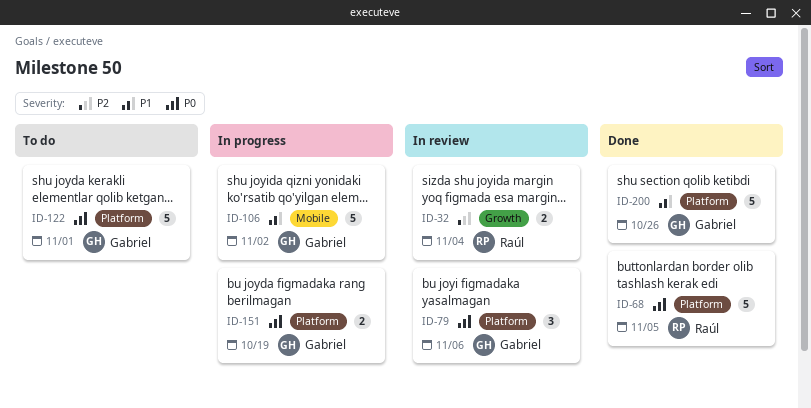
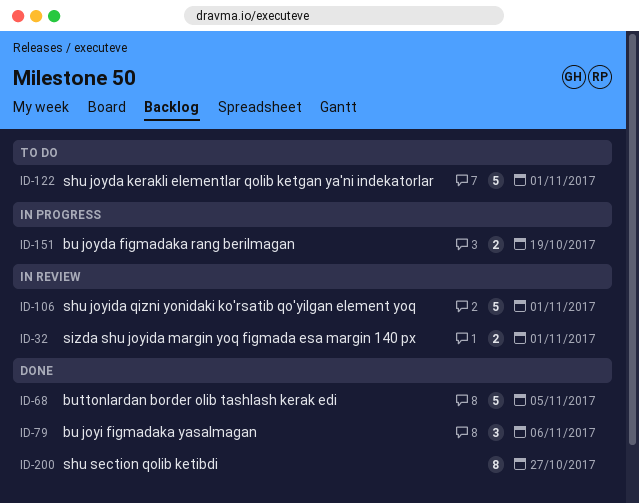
ID-32, due: Nov 4 -> Nov 1
ID-79, status: In review -> Done
ID-106, status: In progress -> In review
ID-106, due: Nov 2 -> Nov 1
ID-200, estimate: 5 -> 8
ID-200, due: Oct 26 -> Oct 27

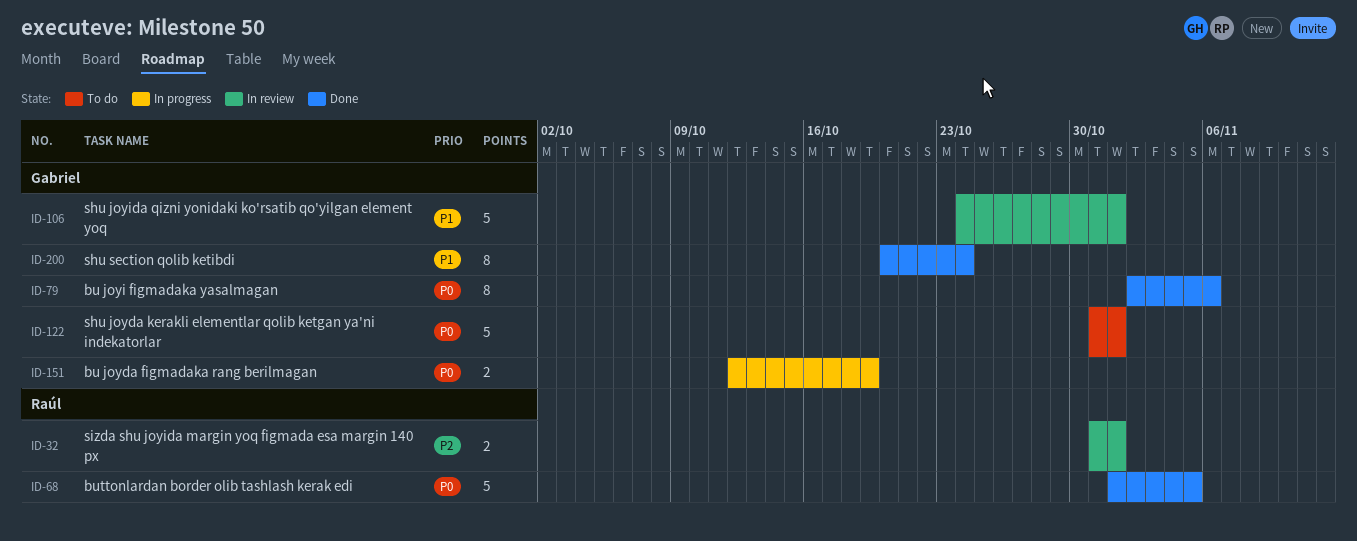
ID-79, estimate: 3 -> 8
ID-200, due: Oct 27 -> Oct 24

